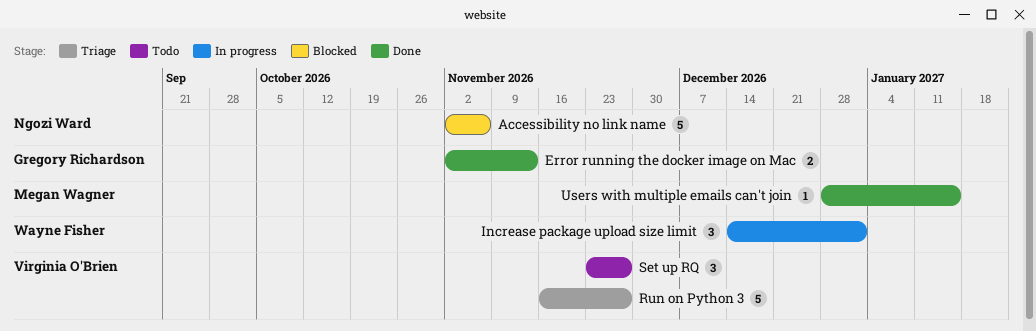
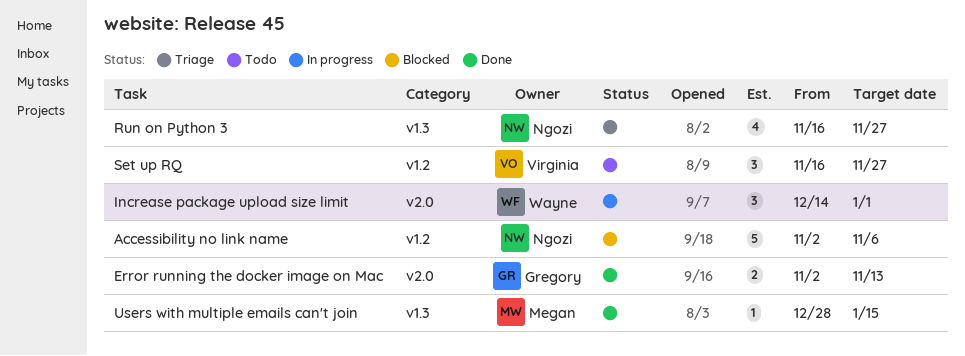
Run on Python 3, owner: Virginia O'Brien -> Ngozi Ward
Run on Python 3, estimate: 5 -> 4
Set up RQ, start: Nov 23 -> Nov 16

